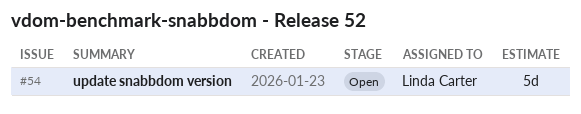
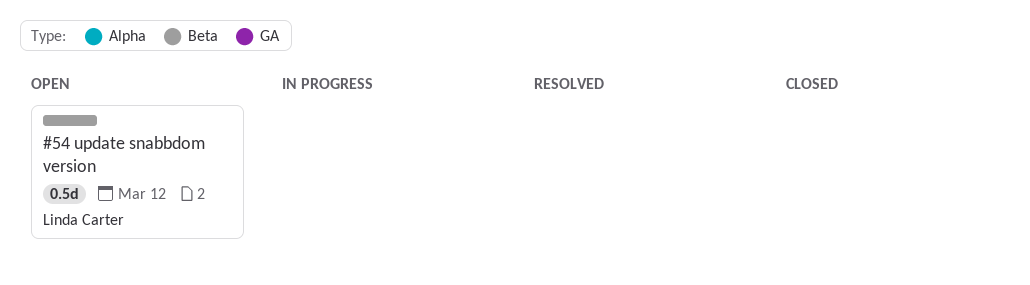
#54, estimate: 5d -> 0.5d

